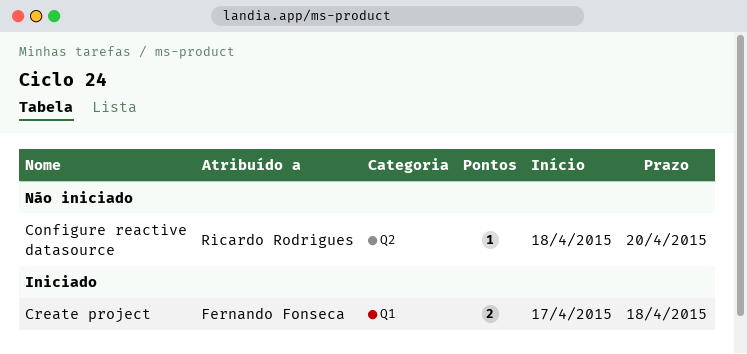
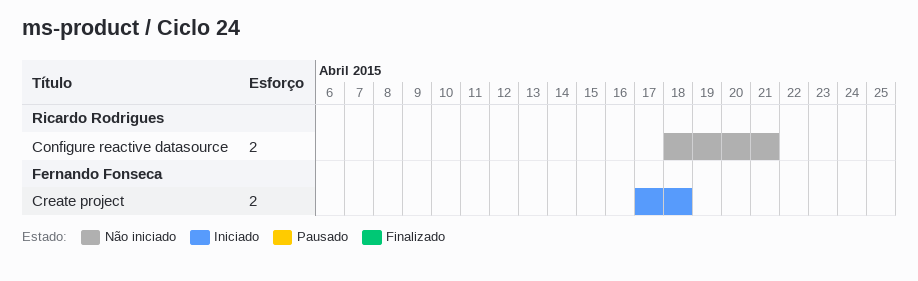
Configure reactive datasource, estimate: 1 -> 2
Configure reactive datasource, due: Apr 20 -> Apr 21

